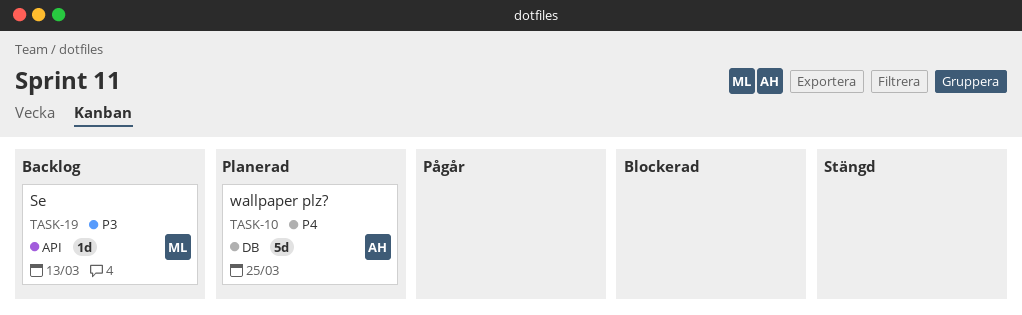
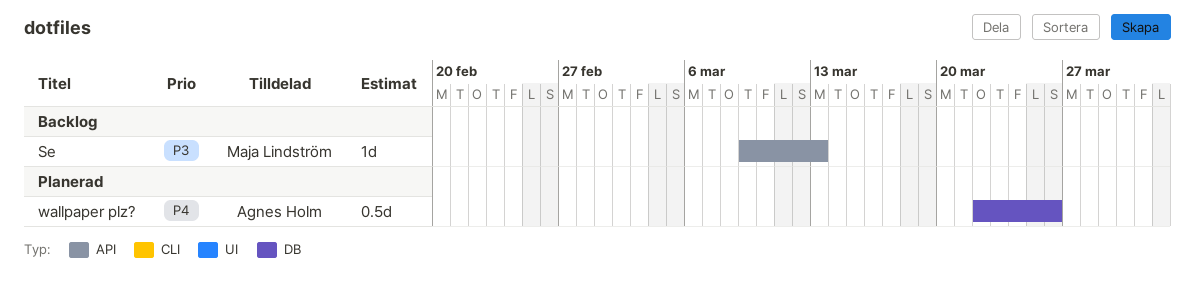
wallpaper plz?, estimate: 5d -> 0.5d
wallpaper plz?, due: Mar 25 -> Mar 26

